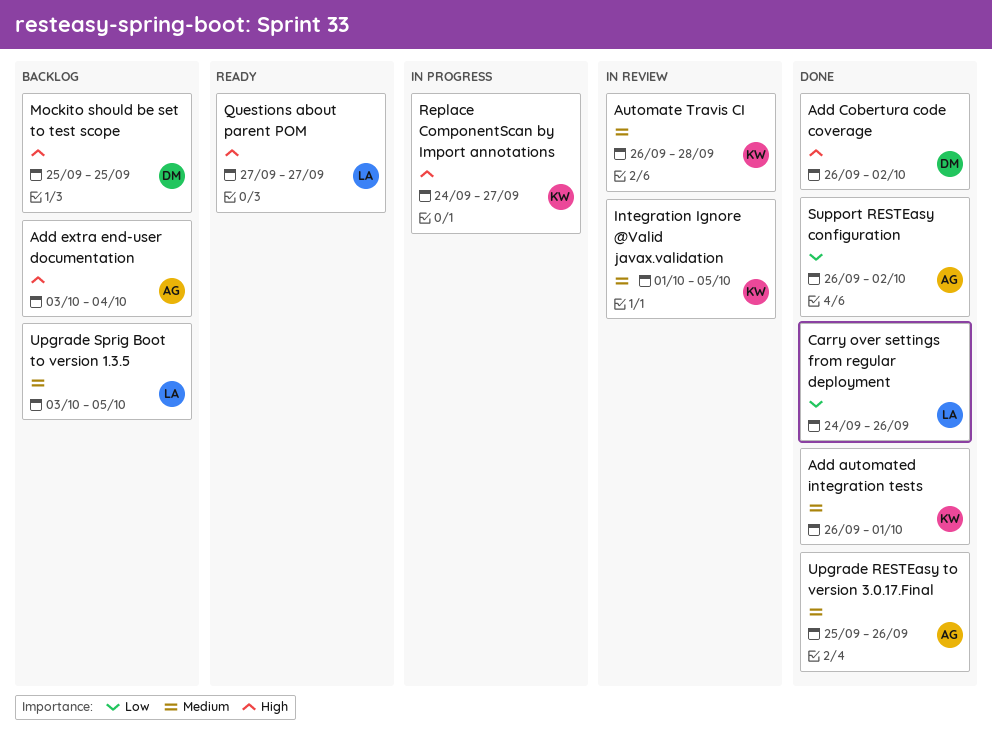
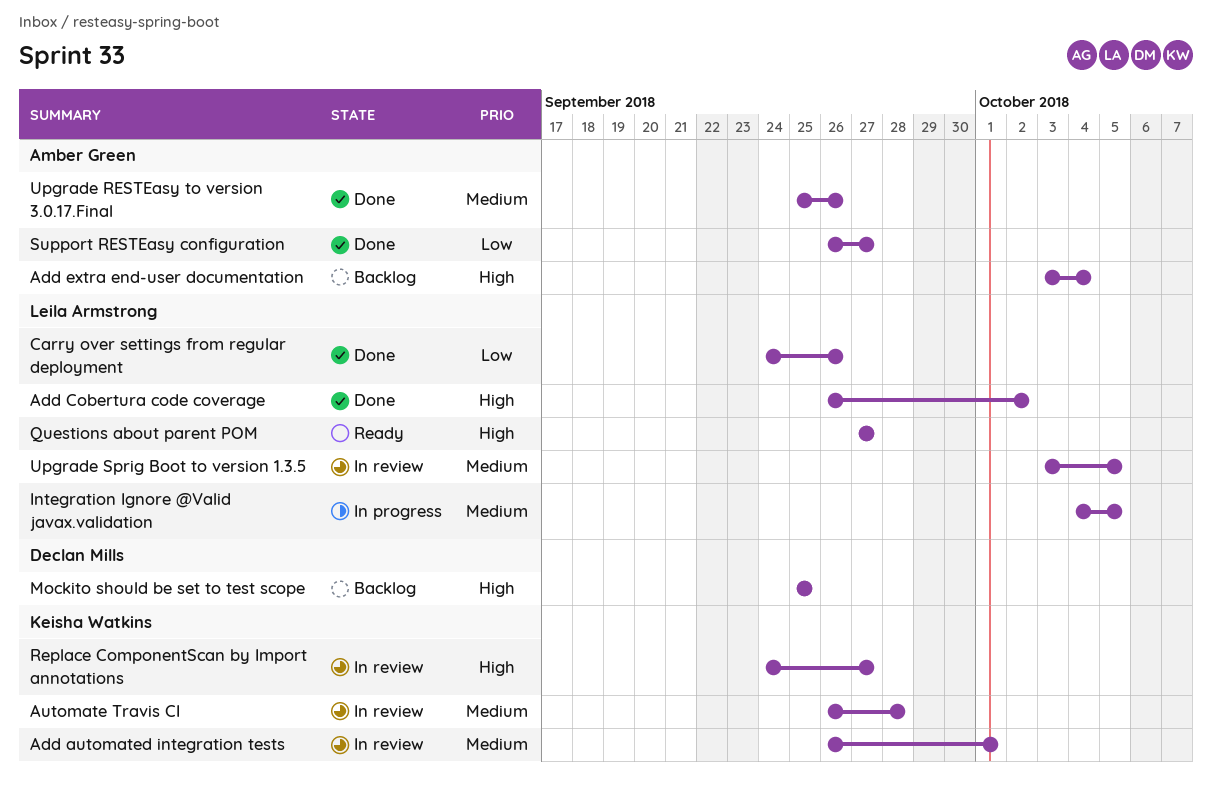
Add automated integration tests, status: Done -> In review
Add Cobertura code coverage, owner: Declan Mills -> Leila Armstrong
Integration Ignore @Valid javax.validation, status: In review -> In progress
Integration Ignore @Valid javax.validation, owner: Keisha Watkins -> Leila Armstrong
Integration Ignore @Valid javax.validation, start: Oct 1 -> Oct 4
Replace ComponentScan by Import annotations, status: In progress -> In review
Support RESTEasy configuration, due: Oct 2 -> Sep 27
Upgrade Sprig Boot to version 1.3.5, status: Backlog -> In review

